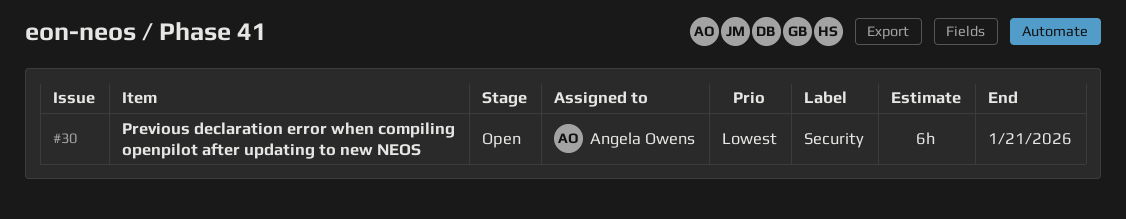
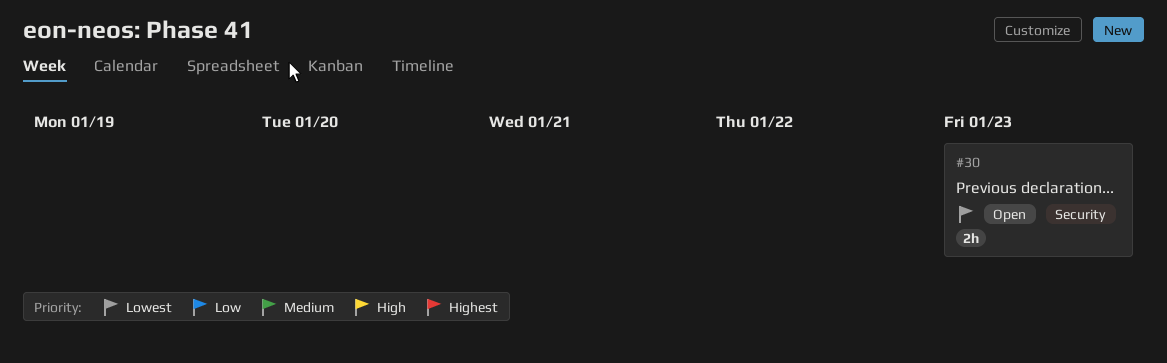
#30, estimate: 6h -> 2h
#30, due: Jan 21 -> Jan 23

